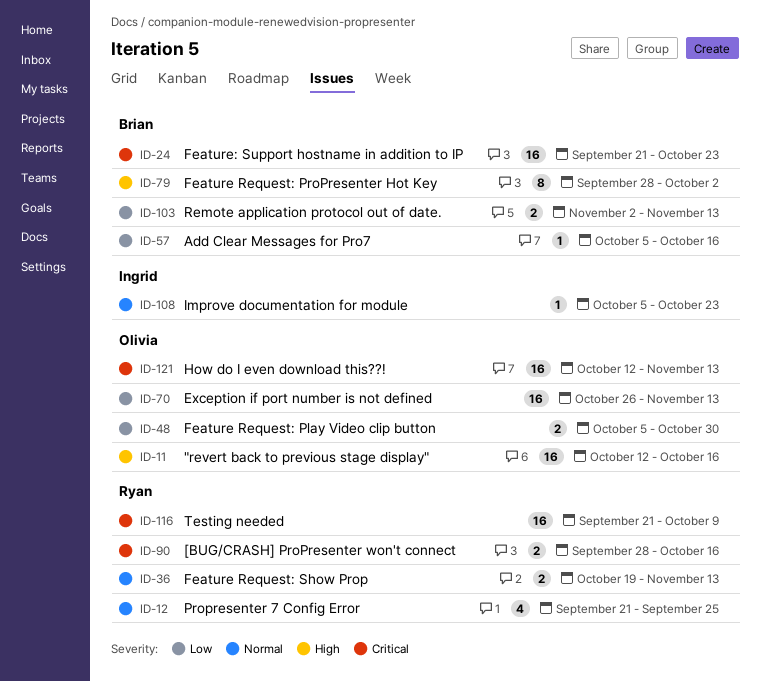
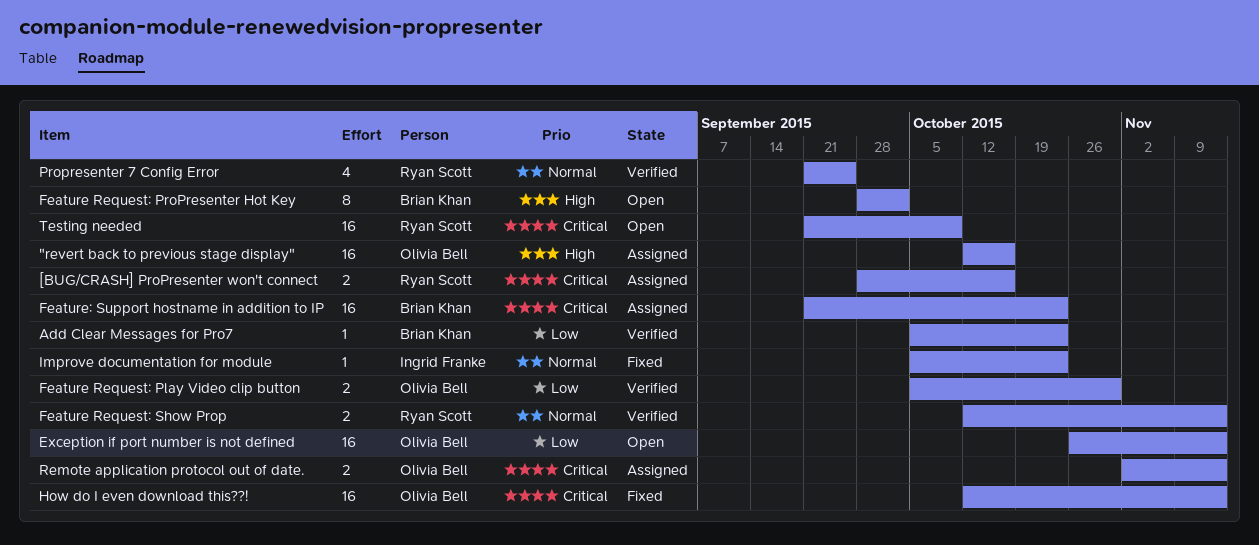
Add Clear Messages for Pro7, due: Oct 16 -> Oct 23
Feature Request: Show Prop, start: Oct 19 -> Oct 12
Remote application protocol out of date., owner: Brian Khan -> Olivia Bell
Remote application protocol out of date., priority: Low -> Critical

